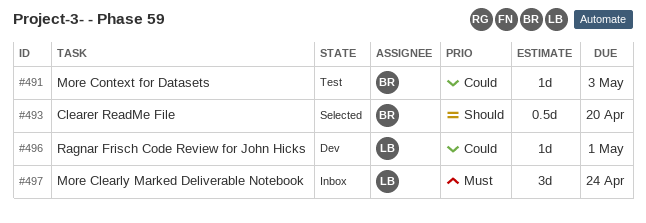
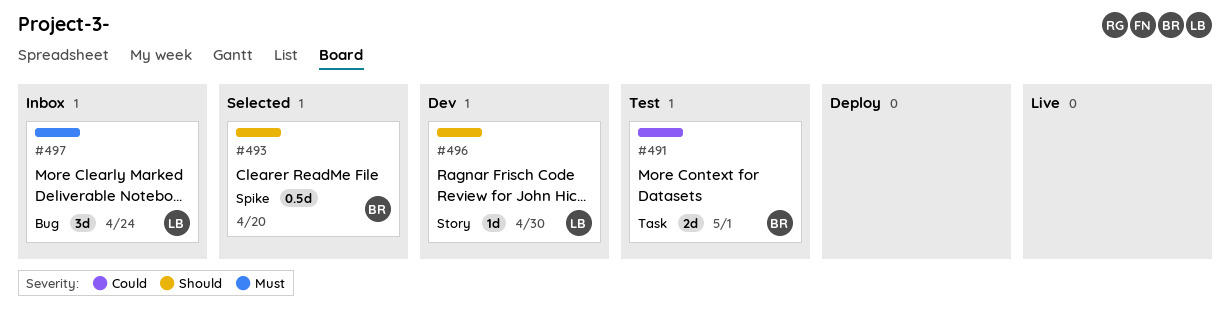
#491, estimate: 1d -> 2d
#491, due: May 3 -> May 1
#496, priority: Could -> Should
#496, due: May 1 -> Apr 30

